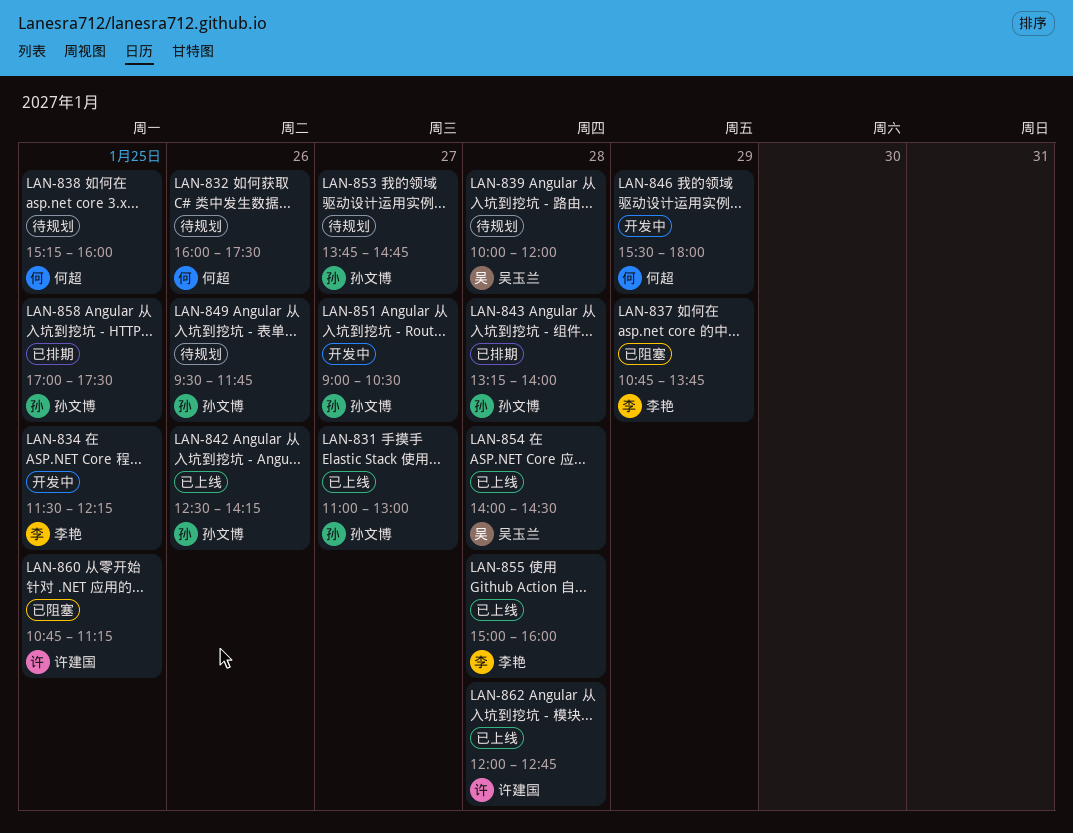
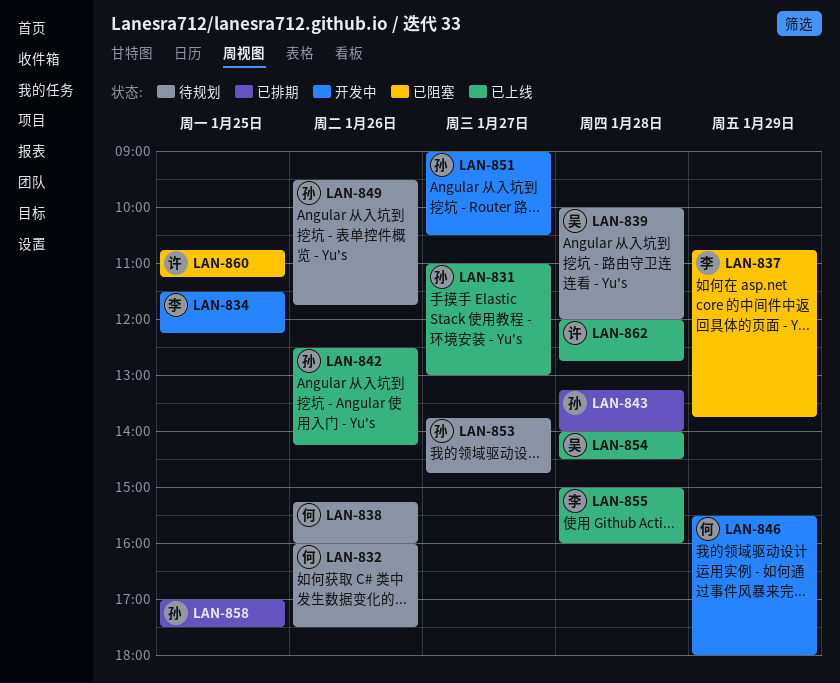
LAN-838, day: Jan 25 -> Jan 26

